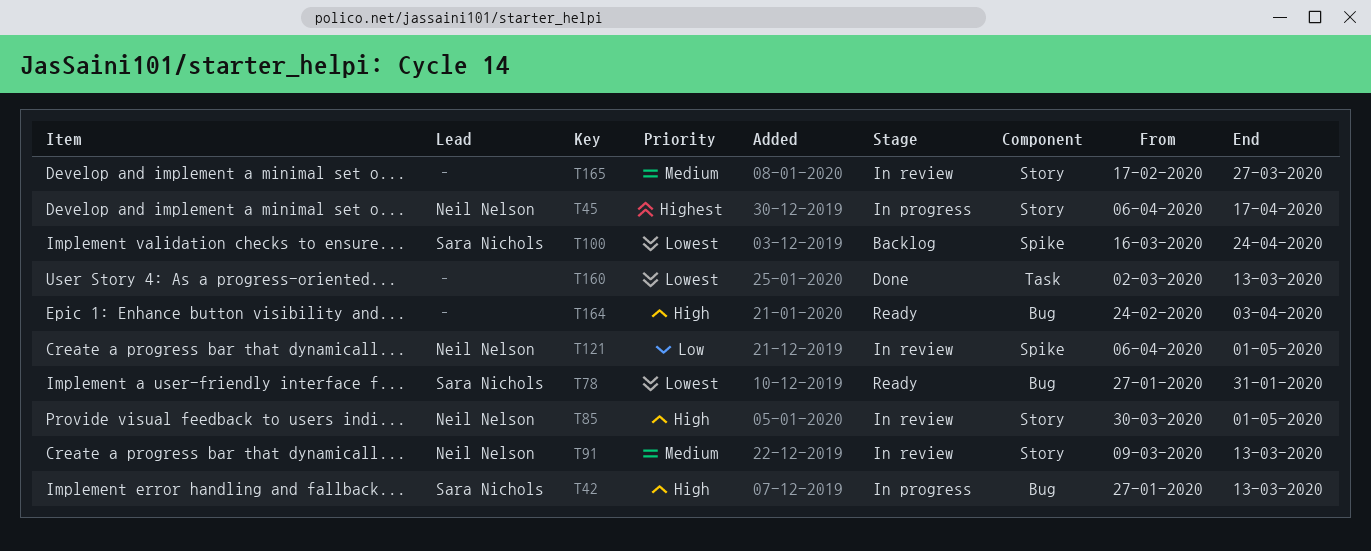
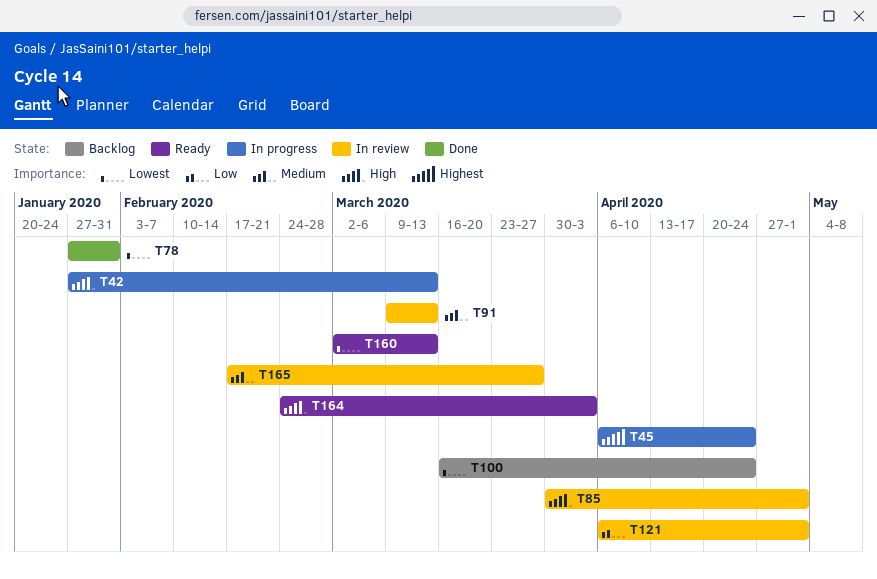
T45, due: Apr 17 -> Apr 24
T78, status: Ready -> Done
T160, status: Done -> Ready

